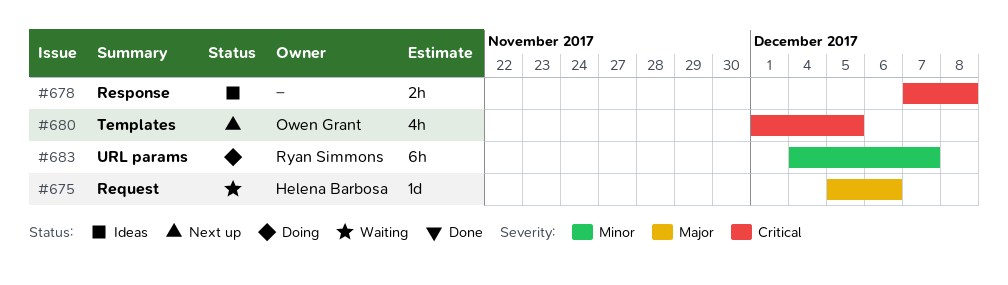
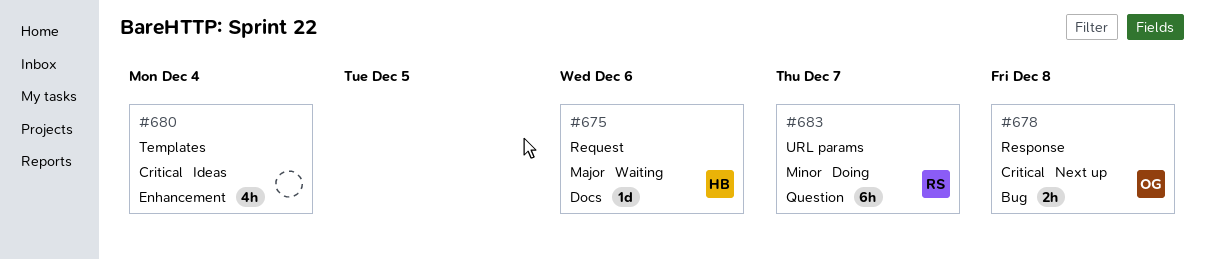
#678, status: Ideas -> Next up
#678, owner: none -> Owen Grant
#680, status: Next up -> Ideas
#680, owner: Owen Grant -> none
#680, due: Dec 5 -> Dec 4

